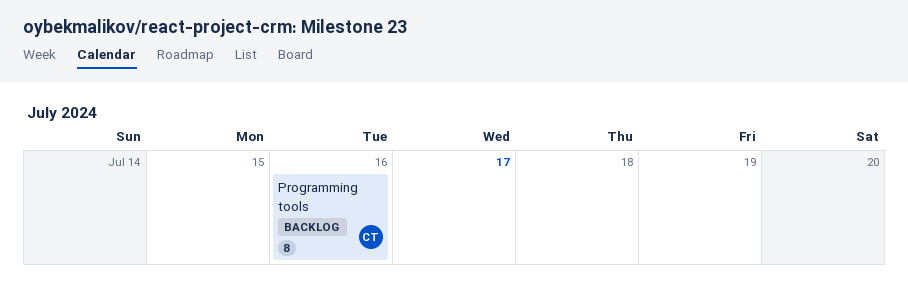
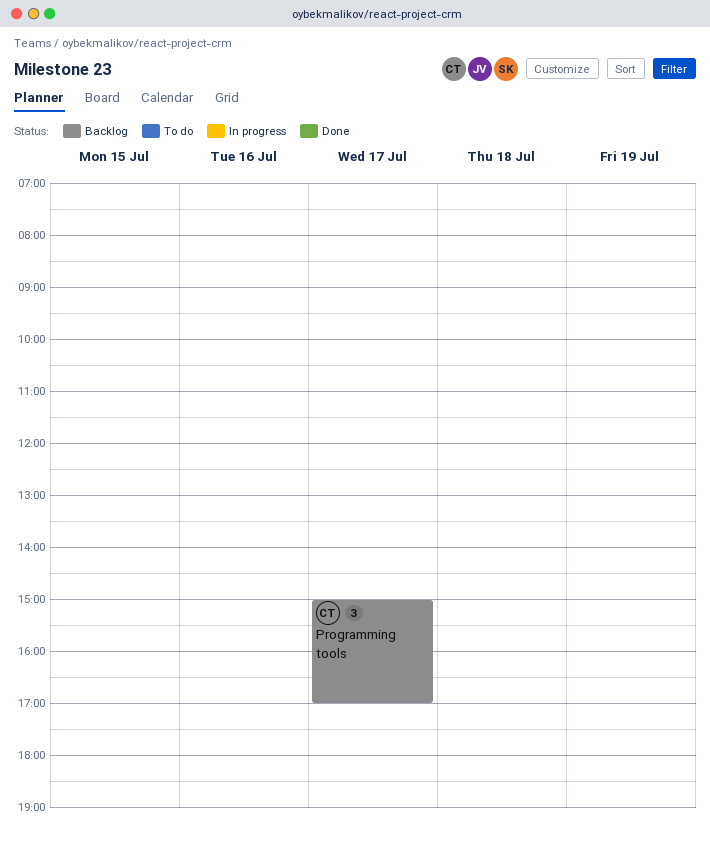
Programming tools, estimate: 8 -> 3
Programming tools, day: Jul 16 -> Jul 17

